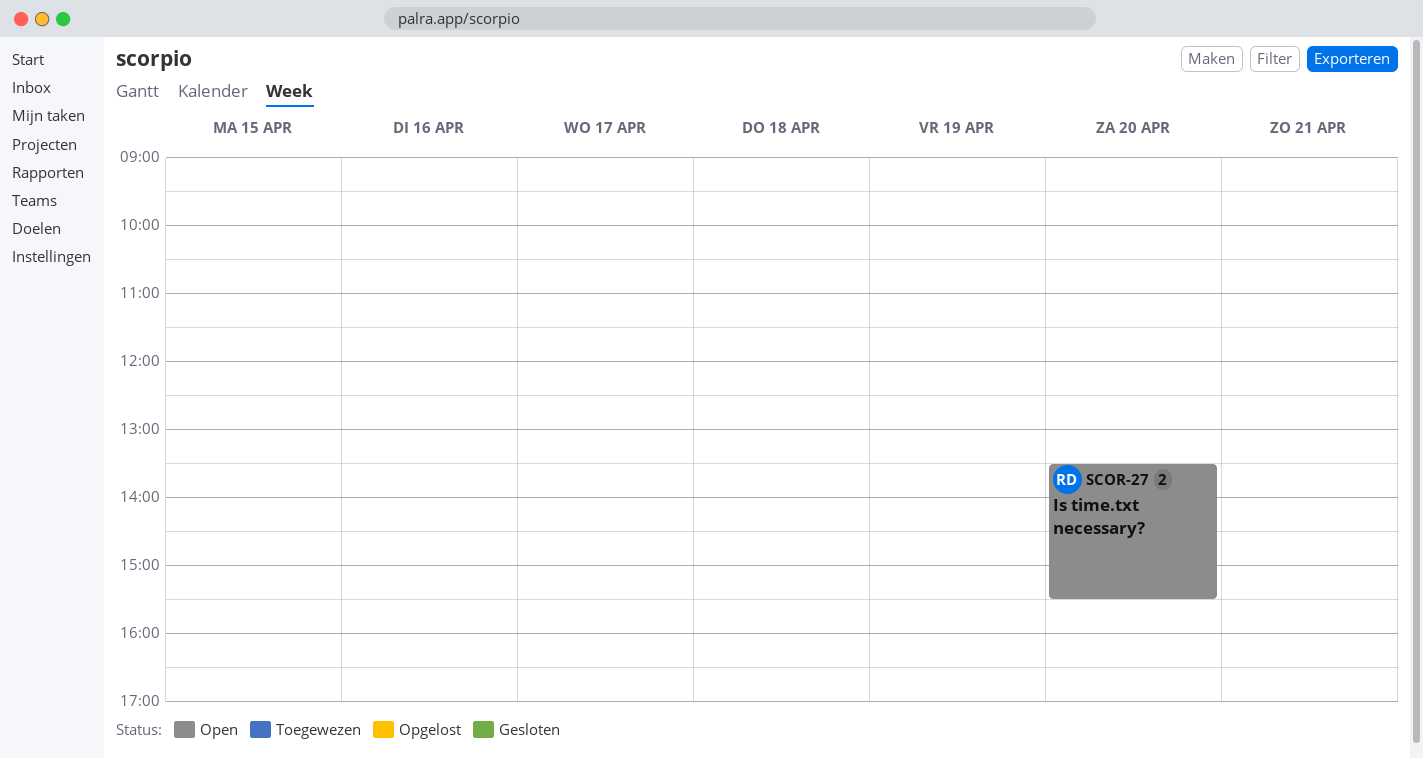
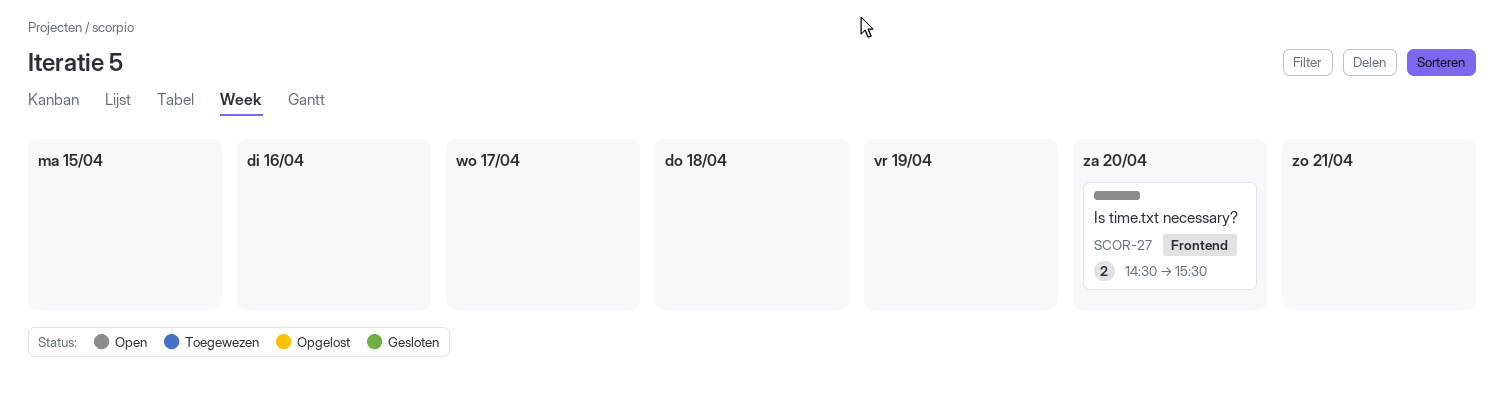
SCOR-27, begins: 13:30 -> 14:30

